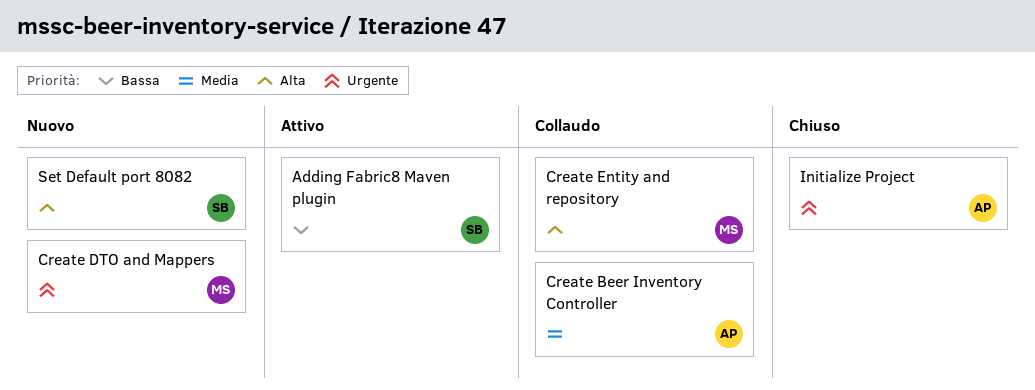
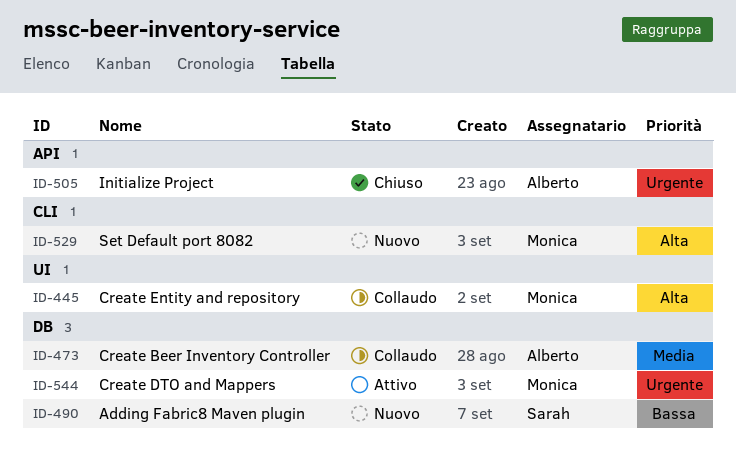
Adding Fabric8 Maven plugin, status: Attivo -> Nuovo
Create DTO and Mappers, status: Nuovo -> Attivo
Set Default port 8082, owner: Sarah -> Monica

